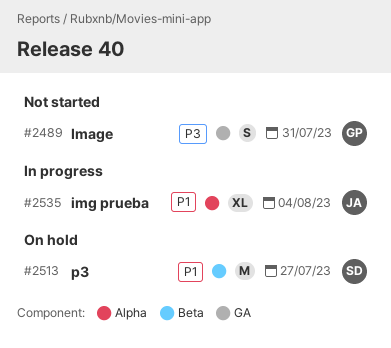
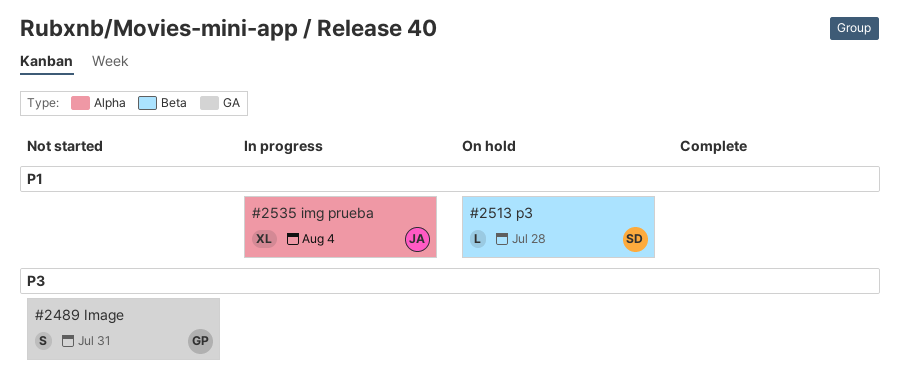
#2513, estimate: M -> L
#2513, due: Jul 27 -> Jul 28

